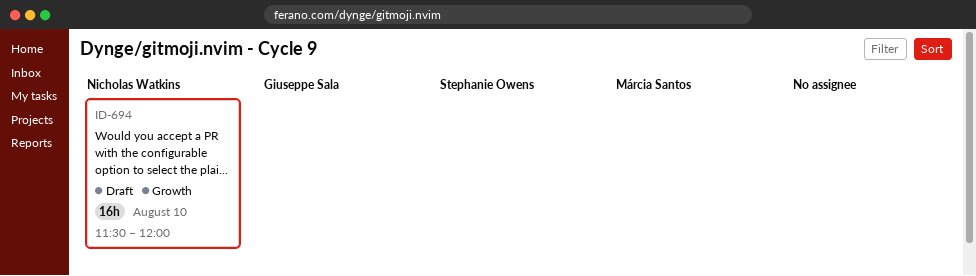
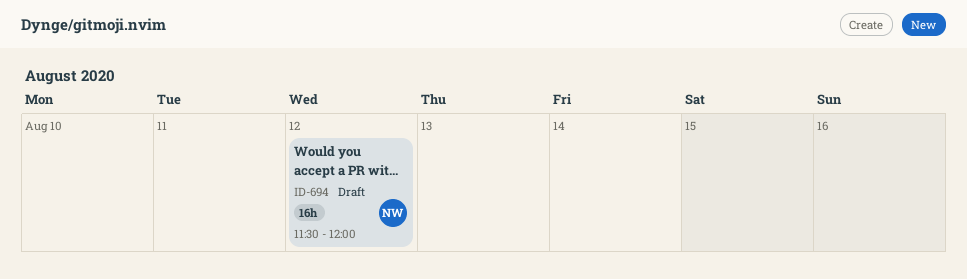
ID-694, day: Aug 10 -> Aug 12

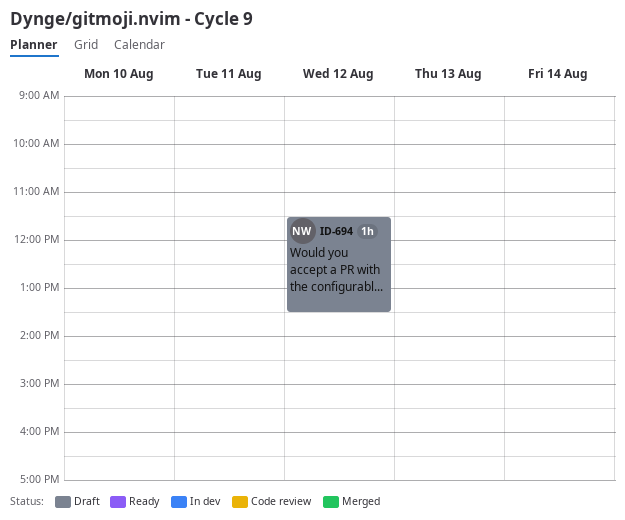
ID-694, estimate: 16h -> 1h
ID-694, ends: 12:00 -> 13:30

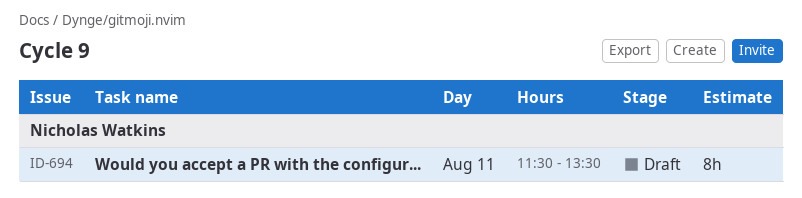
ID-694, estimate: 1h -> 8h
ID-694, day: Aug 12 -> Aug 11

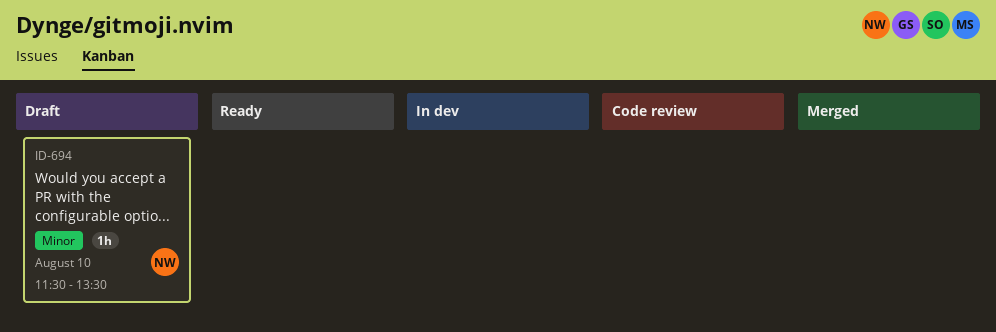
ID-694, estimate: 8h -> 1h
ID-694, day: Aug 11 -> Aug 10

